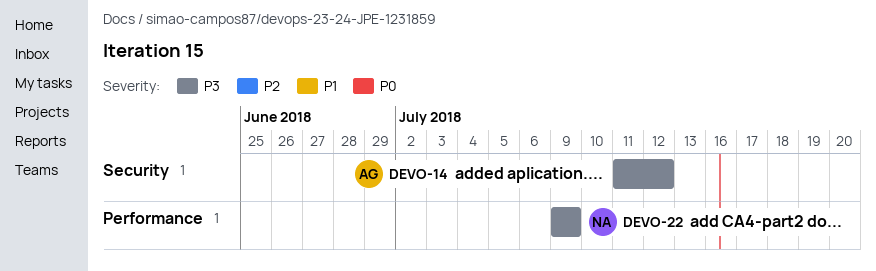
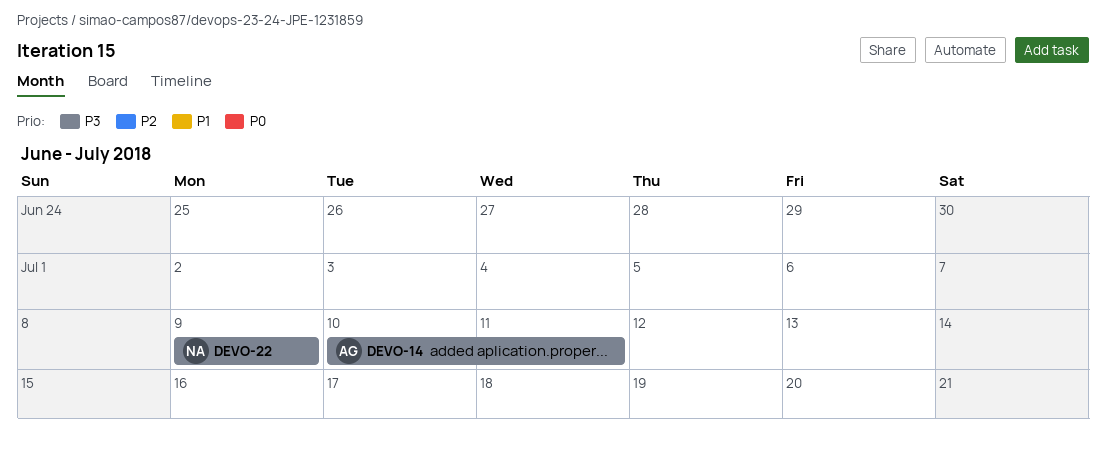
DEVO-14, start: Jul 11 -> Jul 10
DEVO-14, due: Jul 12 -> Jul 11

